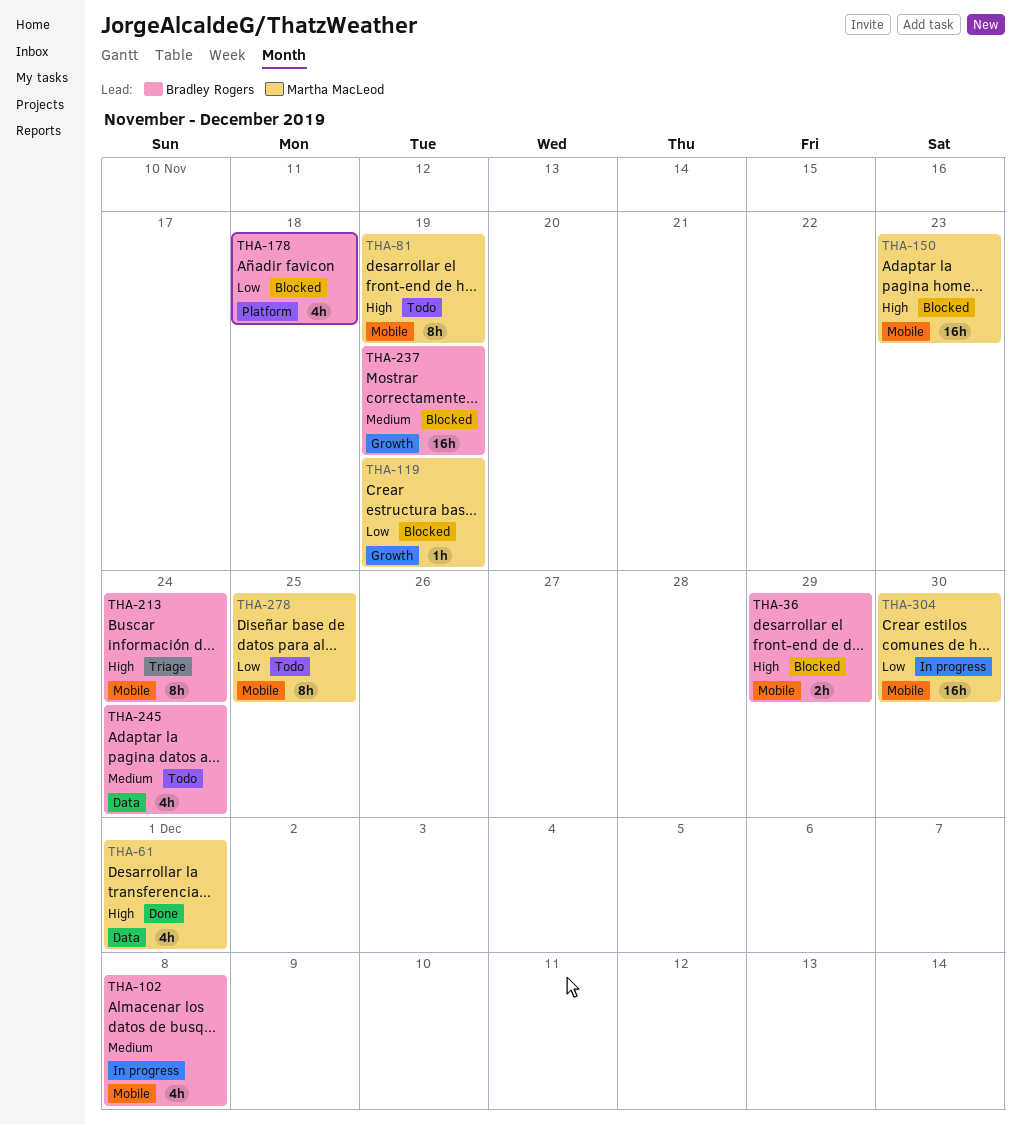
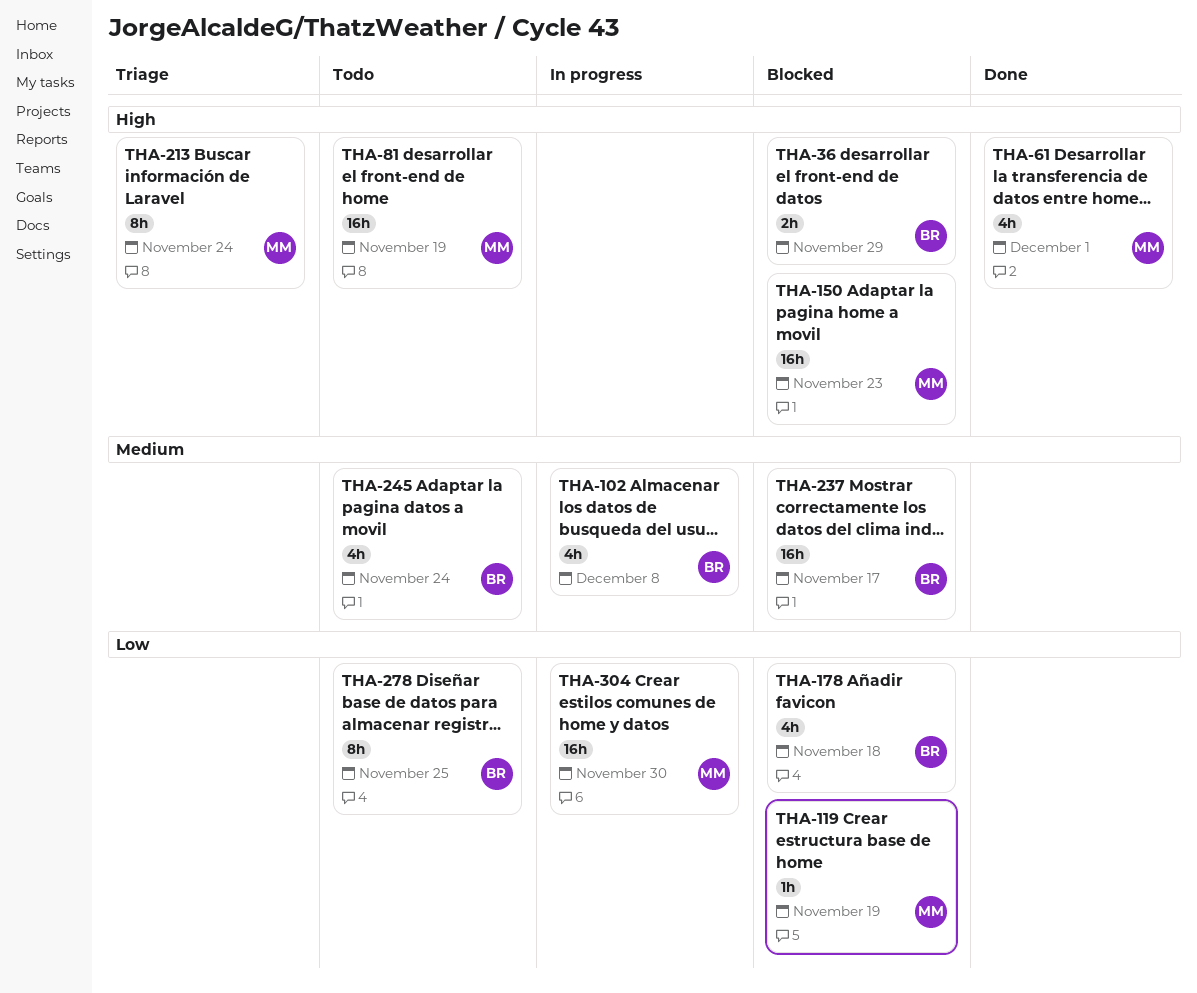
THA-81, estimate: 8h -> 16h
THA-213, owner: Bradley Rogers -> Martha MacLeod
THA-237, due: Nov 19 -> Nov 17
THA-278, owner: Martha MacLeod -> Bradley Rogers

